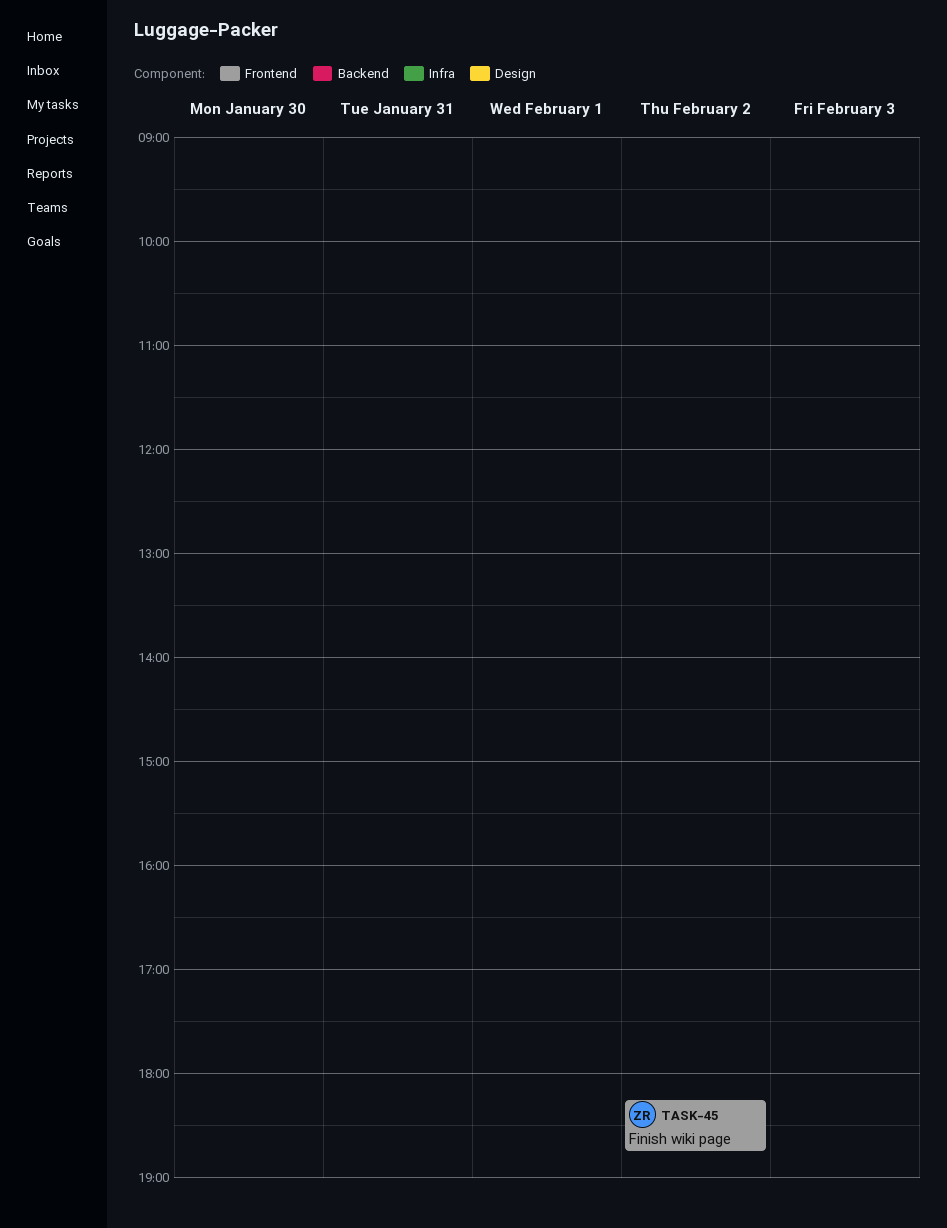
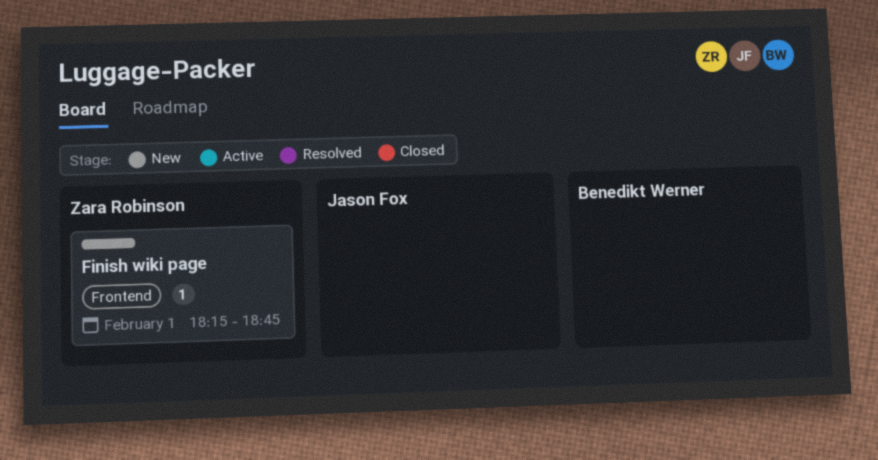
Finish wiki page, day: Feb 2 -> Feb 1

